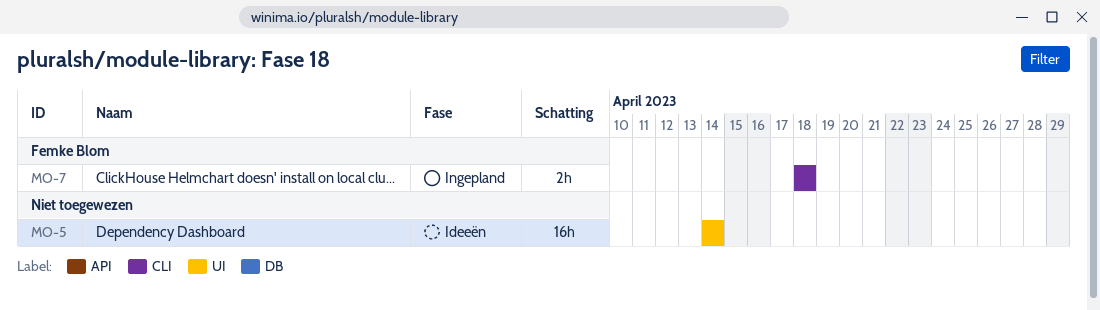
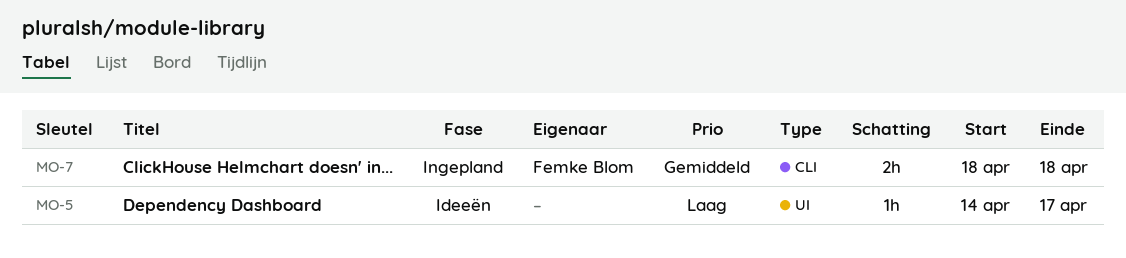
MO-5, estimate: 16h -> 1h
MO-5, due: Apr 14 -> Apr 17

